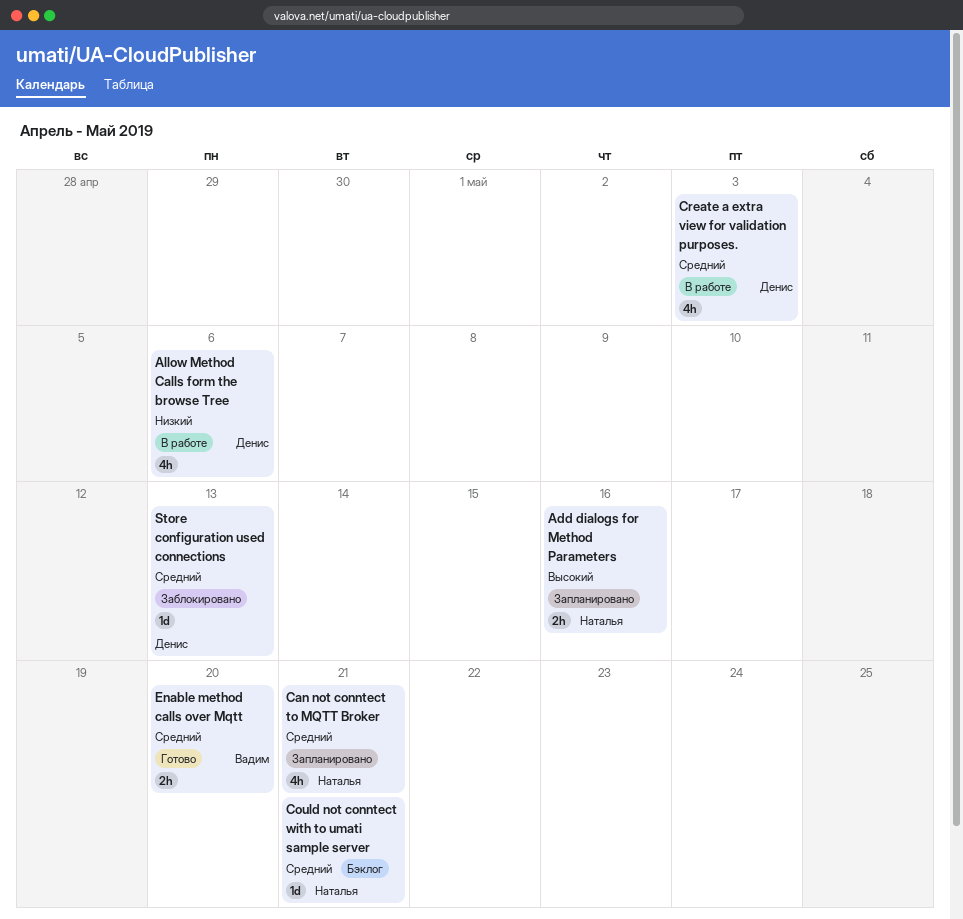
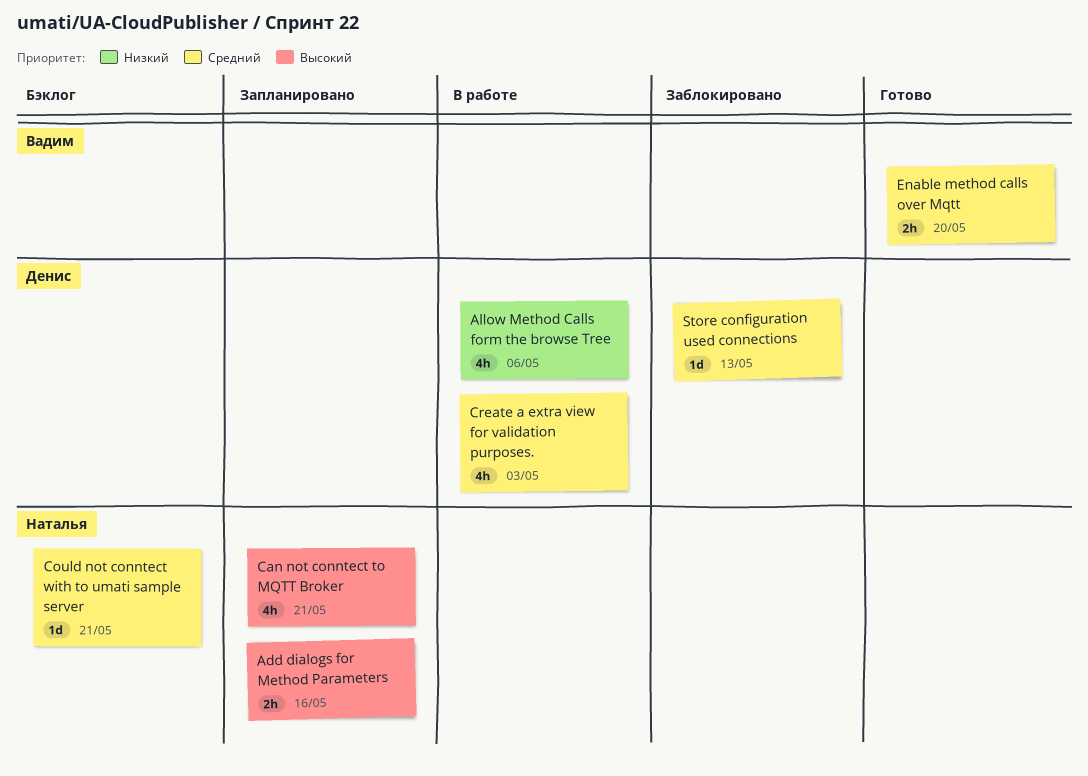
Can not conntect to MQTT Broker, priority: Средний -> Высокий

